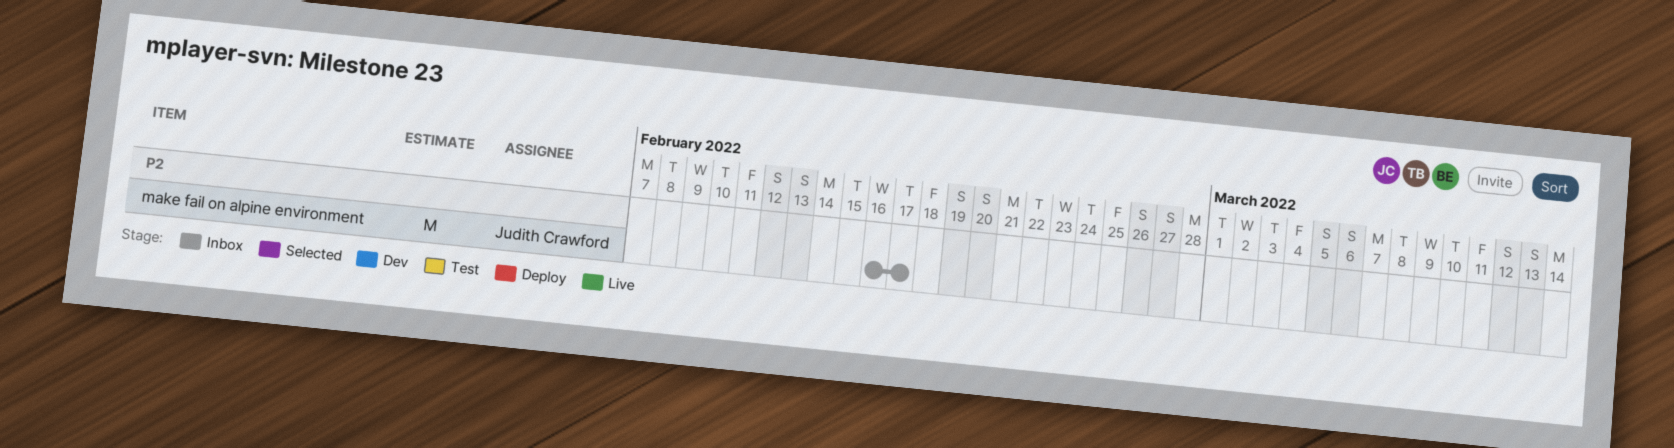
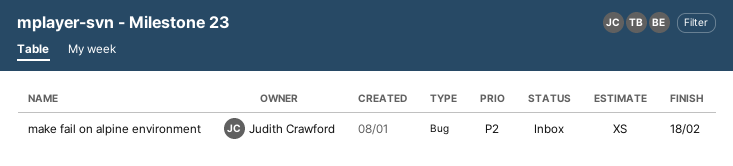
make fail on alpine environment, estimate: M -> XS
make fail on alpine environment, due: Feb 17 -> Feb 18

